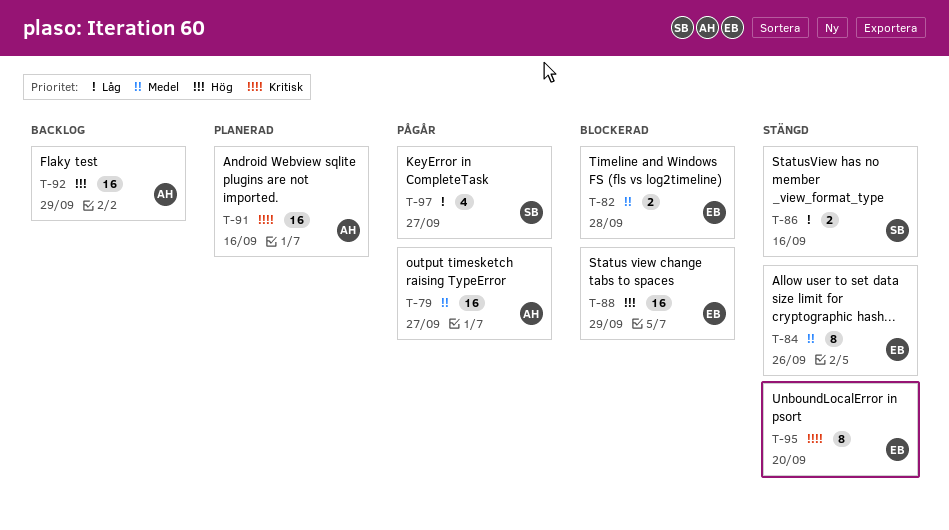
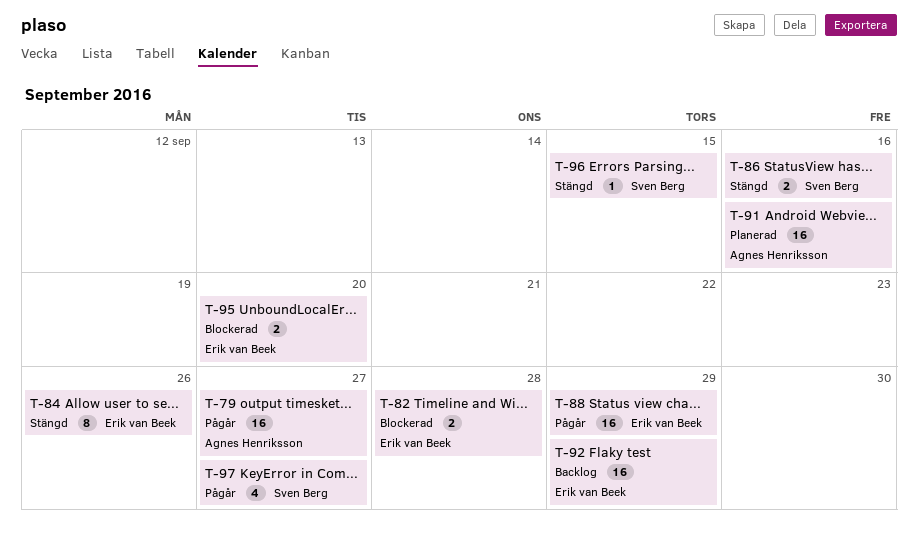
T-88, status: Blockerad -> Pågår
T-92, owner: Agnes Henriksson -> Erik van Beek
T-95, status: Stängd -> Blockerad
T-95, estimate: 8 -> 2
T-96: none -> present

